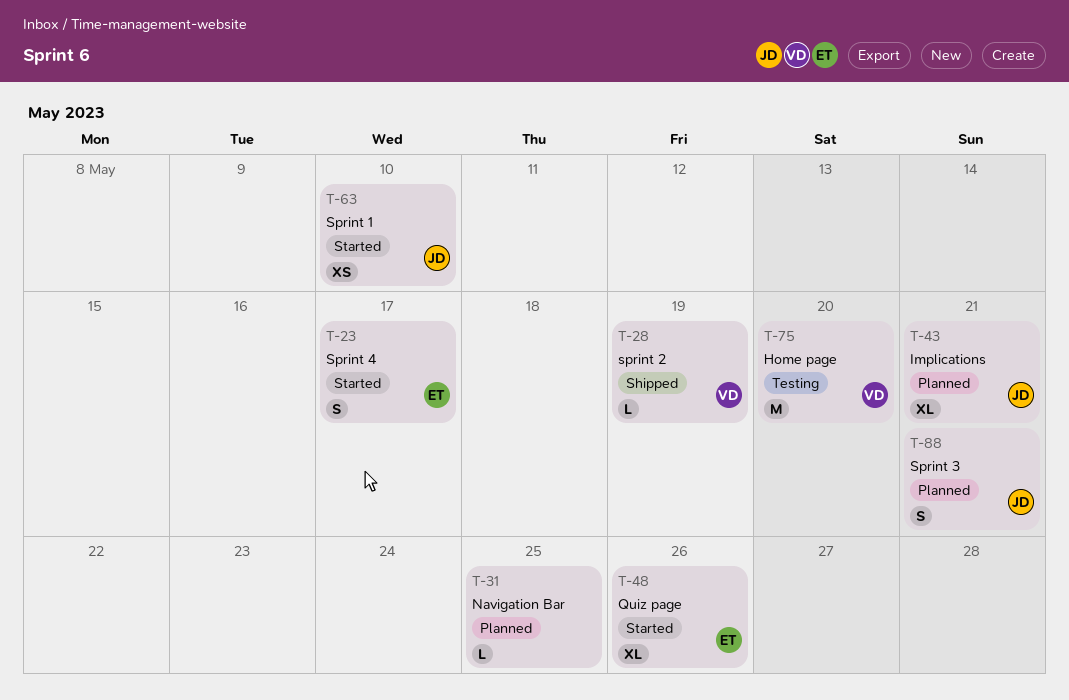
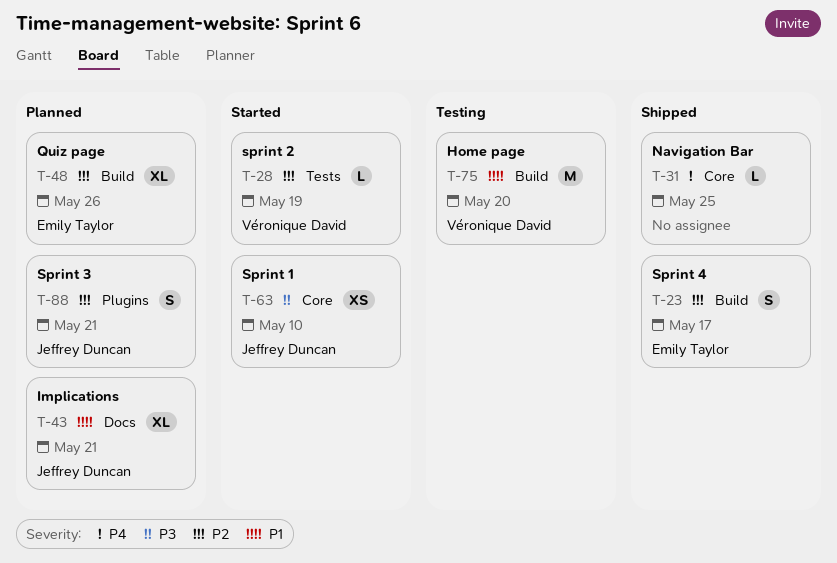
T-23, status: Started -> Shipped
T-28, status: Shipped -> Started
T-31, status: Planned -> Shipped
T-48, status: Started -> Planned

